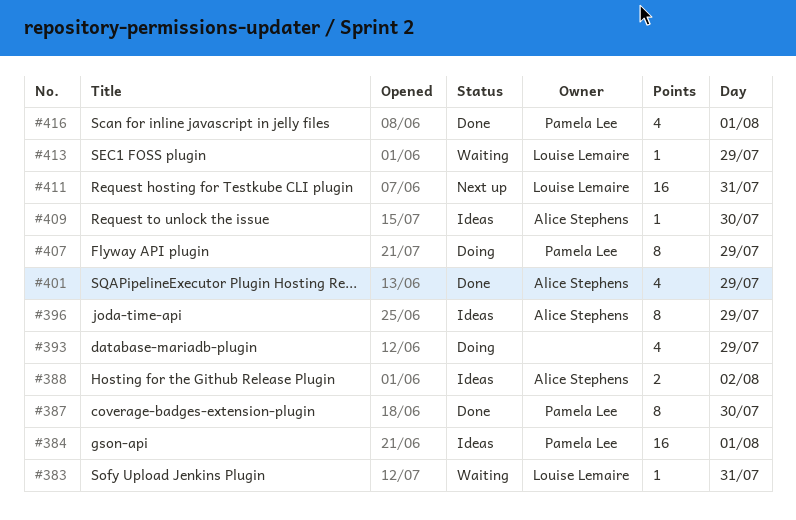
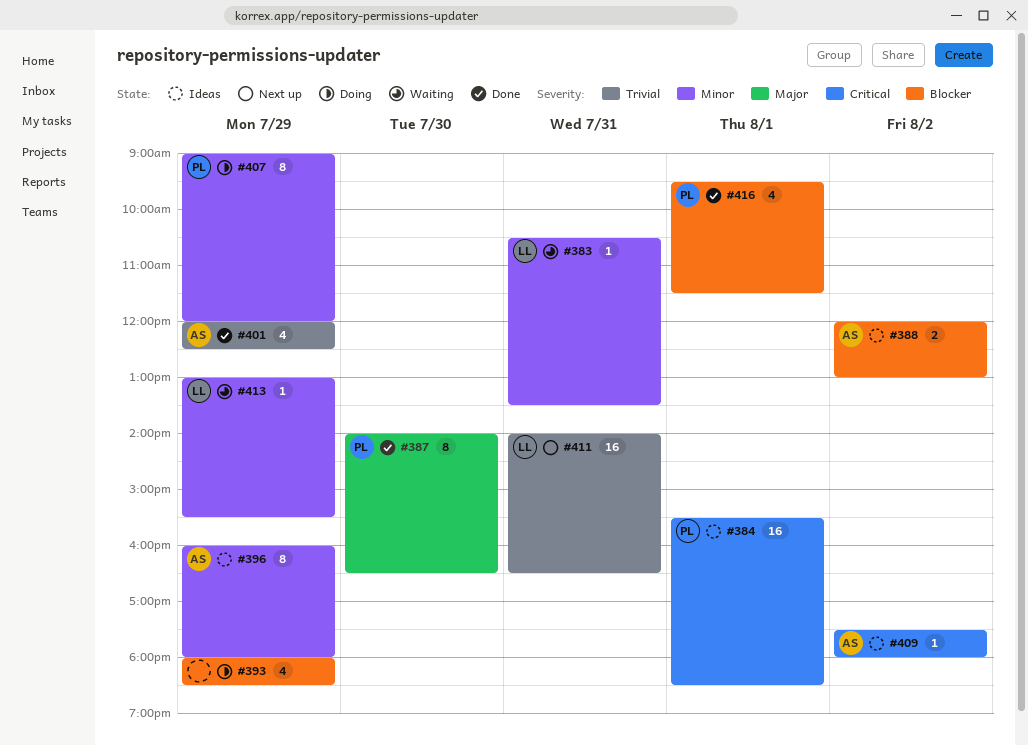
#409, day: Jul 30 -> Aug 2

